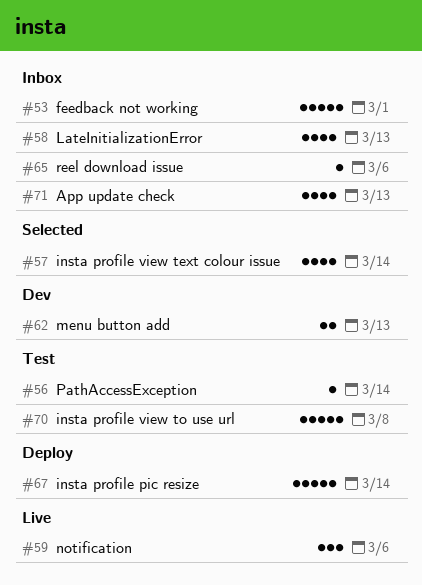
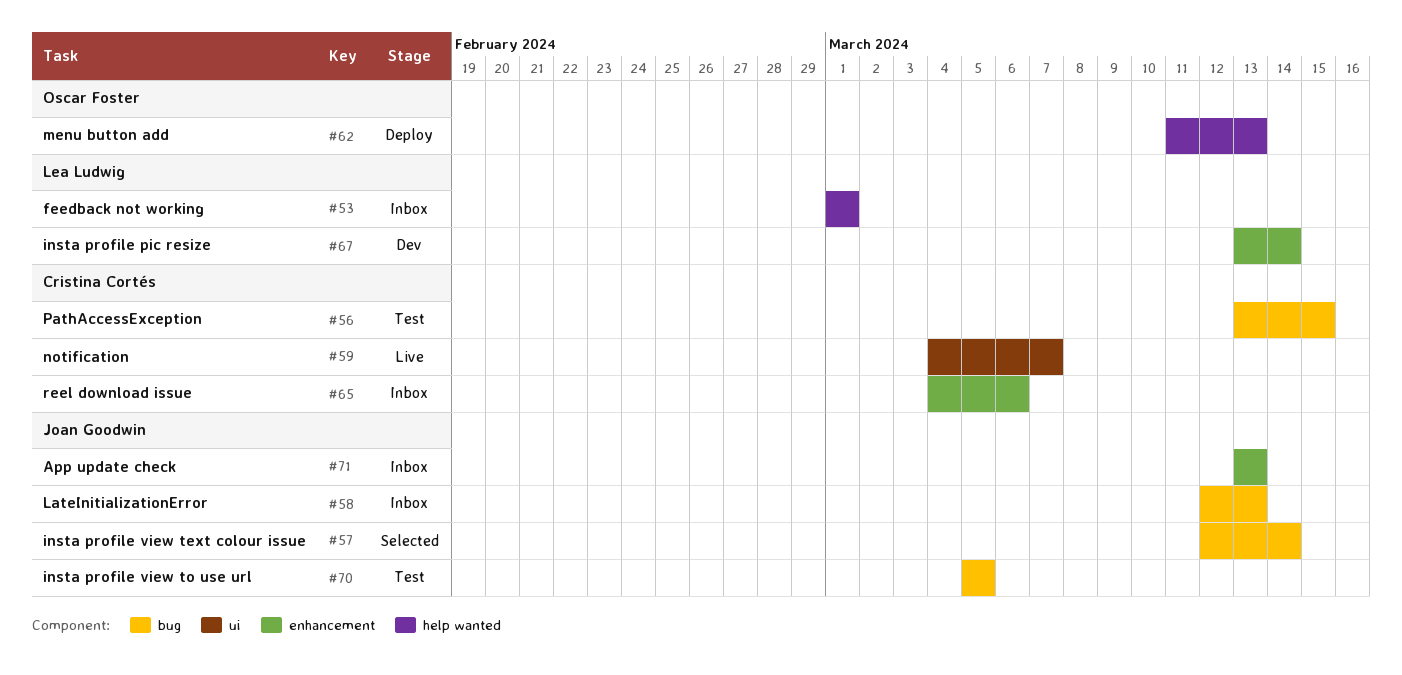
#56, due: Mar 14 -> Mar 15
#59, due: Mar 6 -> Mar 7
#62, status: Dev -> Deploy
#67, status: Deploy -> Dev
#70, due: Mar 8 -> Mar 5

